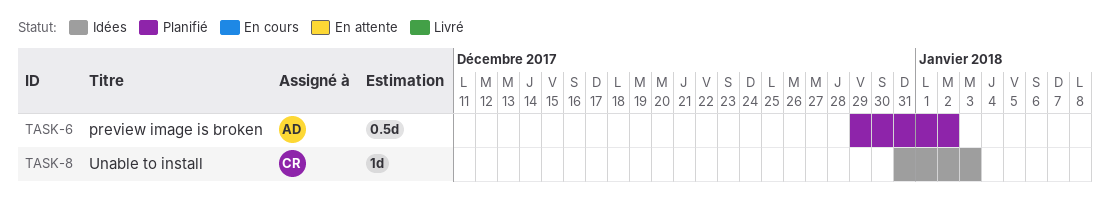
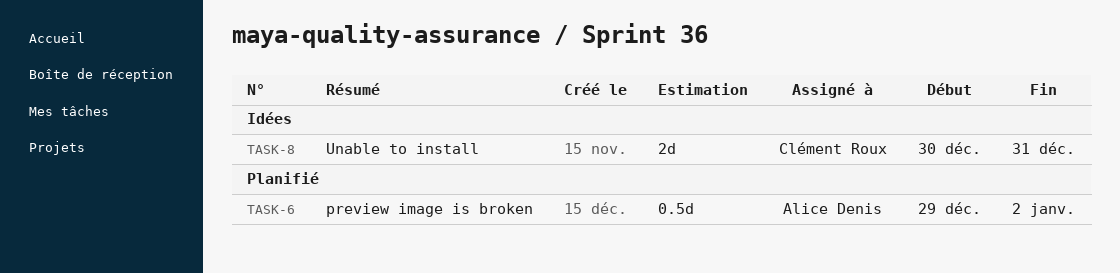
TASK-8, estimate: 1d -> 2d
TASK-8, start: Dec 31 -> Dec 30
TASK-8, due: Jan 3 -> Dec 31

